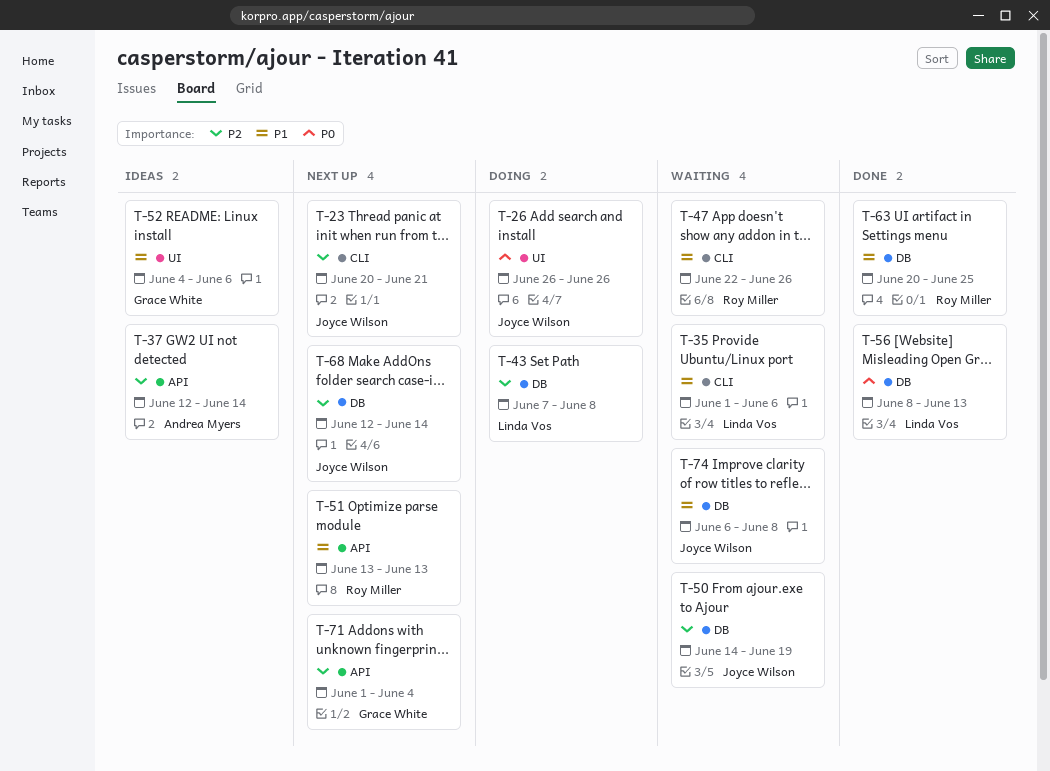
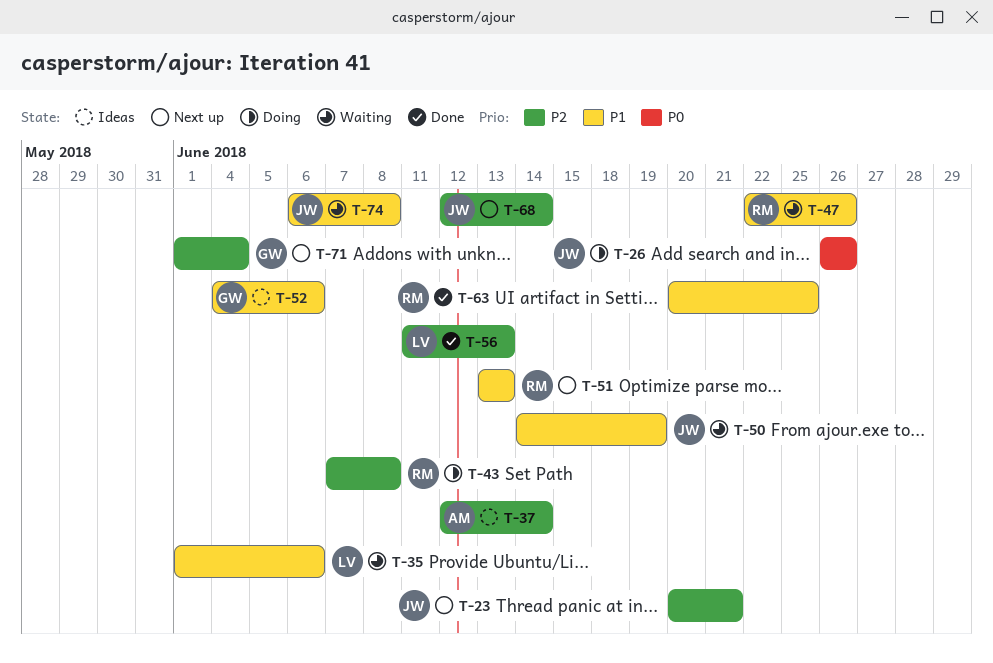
T-43, owner: Linda Vos -> Roy Miller
T-50, priority: P2 -> P1
T-56, priority: P0 -> P2
T-56, start: Jun 8 -> Jun 11

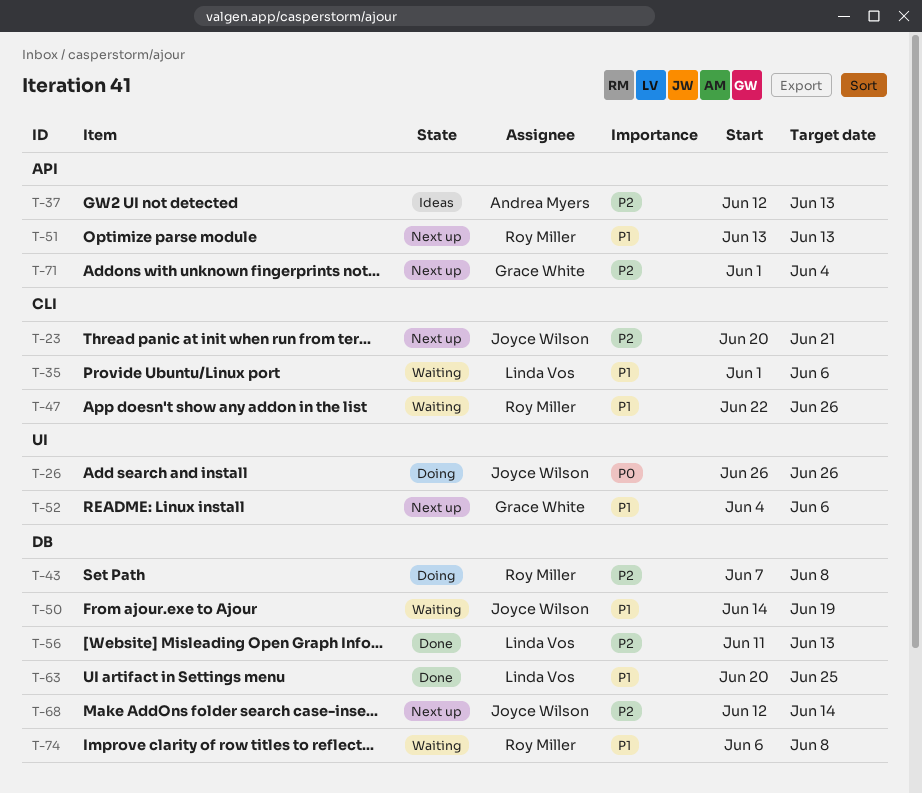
T-37, due: Jun 14 -> Jun 13
T-52, status: Ideas -> Next up
T-63, owner: Roy Miller -> Linda Vos
T-74, owner: Joyce Wilson -> Roy Miller

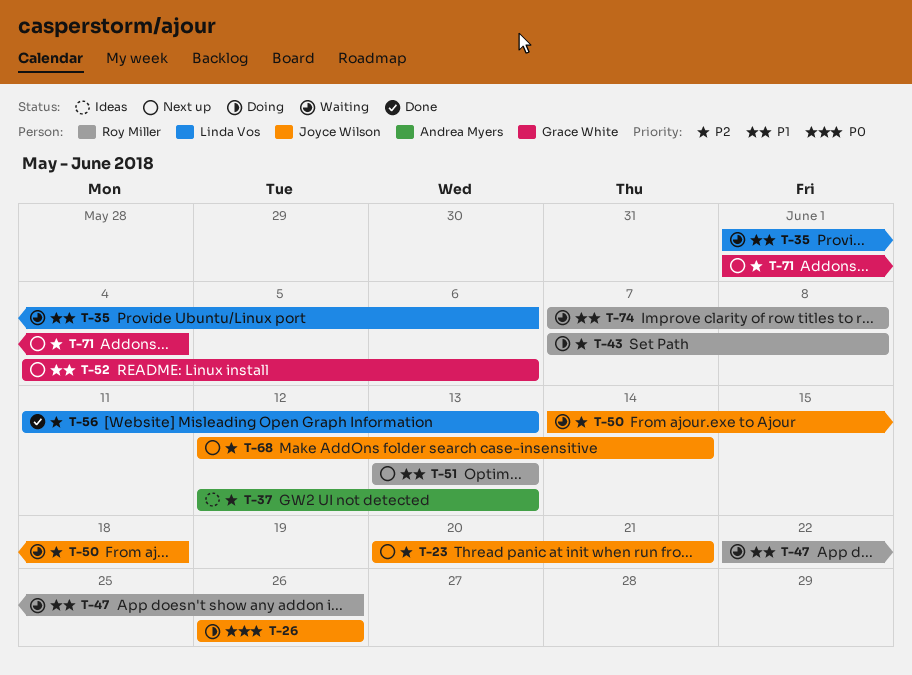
T-50, priority: P1 -> P2
T-50, due: Jun 19 -> Jun 18
T-63: present -> none
T-74, start: Jun 6 -> Jun 7

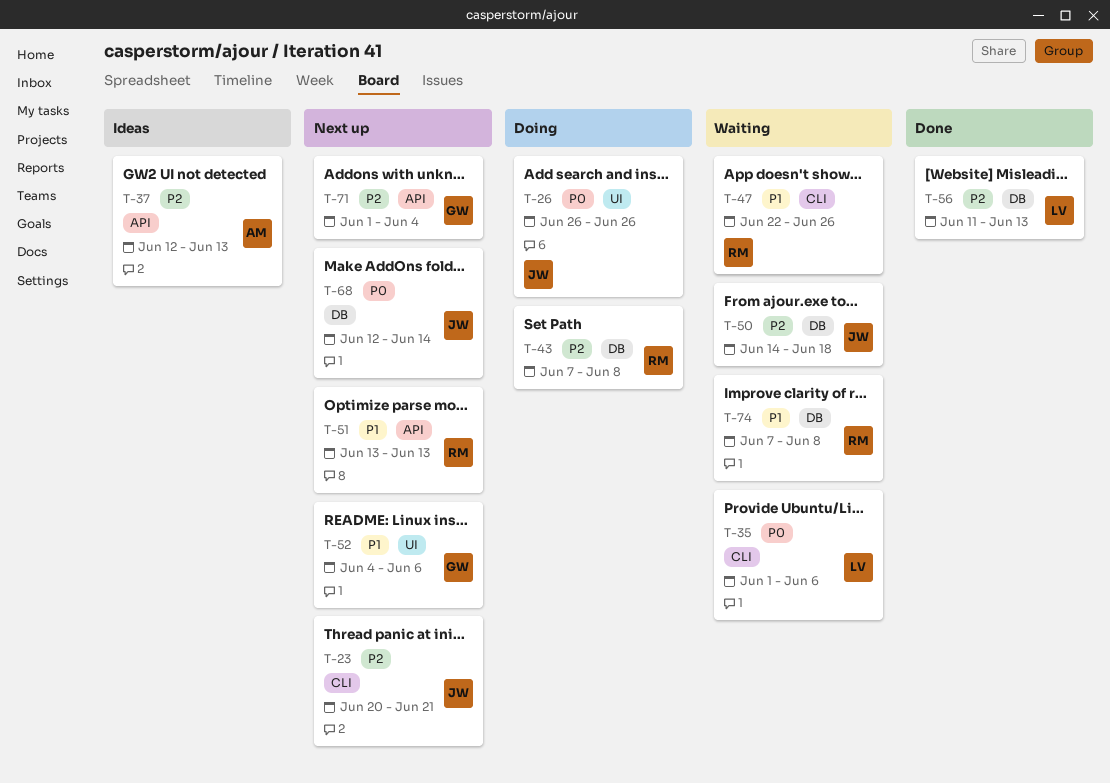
T-35, priority: P1 -> P0
T-68, priority: P2 -> P0

